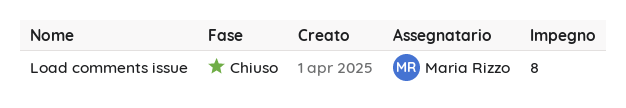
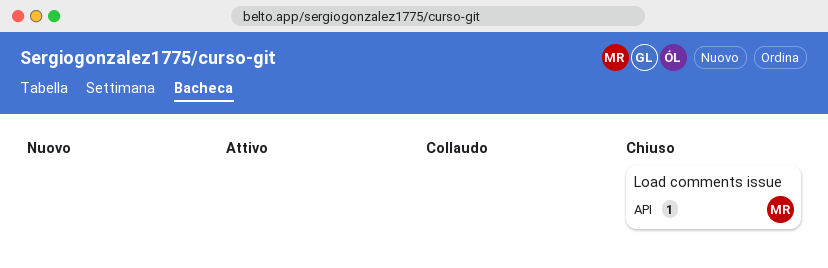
Load comments issue, estimate: 8 -> 1

